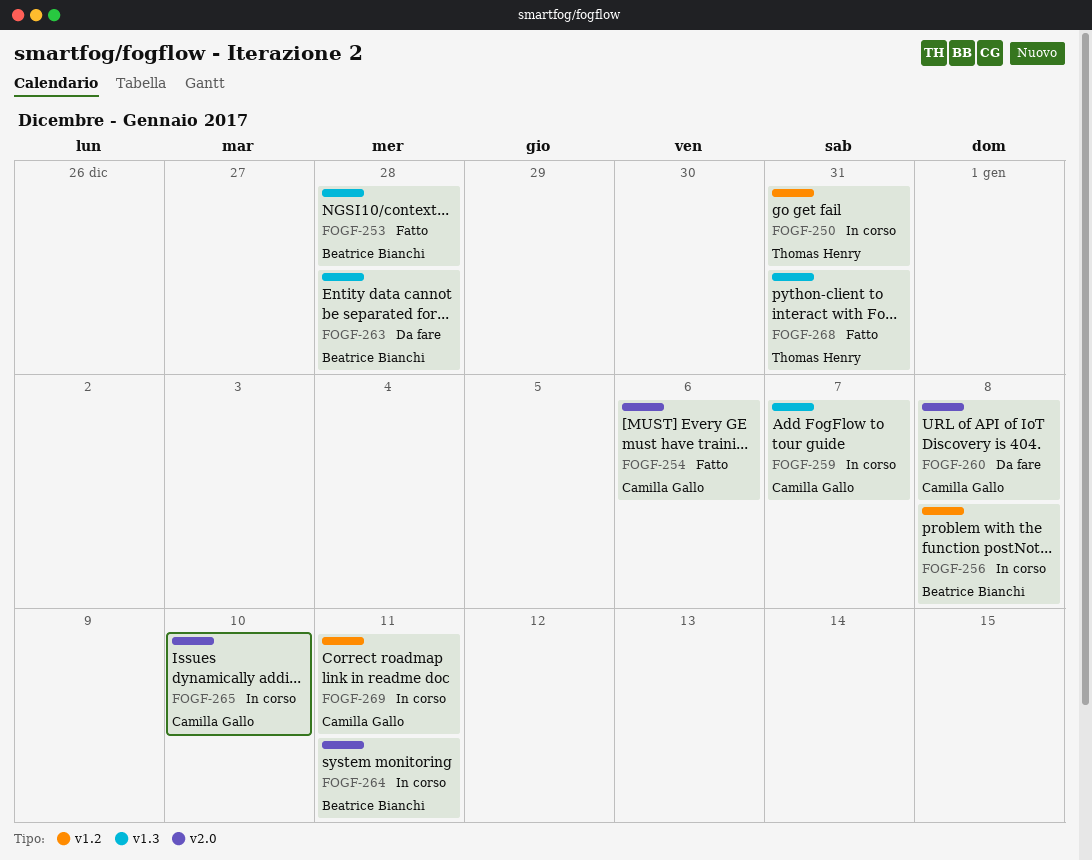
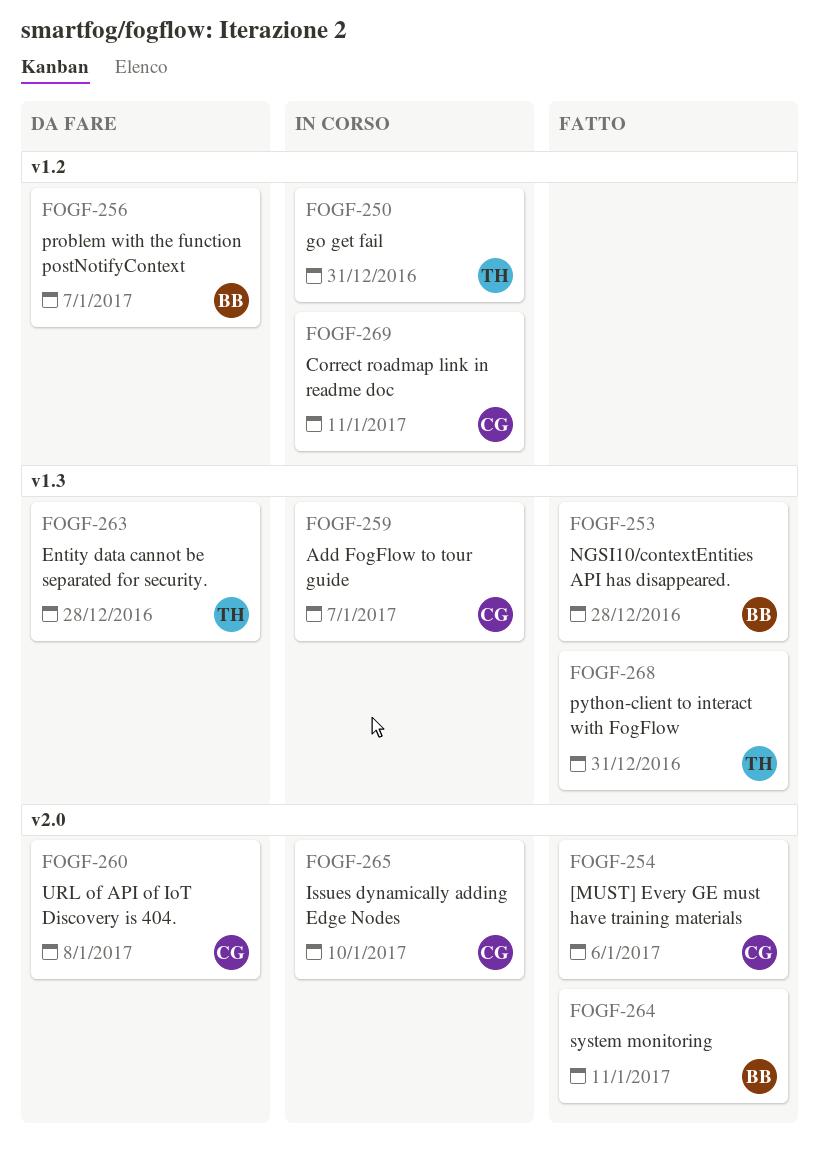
FOGF-256, status: In corso -> Da fare
FOGF-256, due: Jan 8 -> Jan 7
FOGF-263, owner: Beatrice Bianchi -> Thomas Henry
FOGF-264, status: In corso -> Fatto

